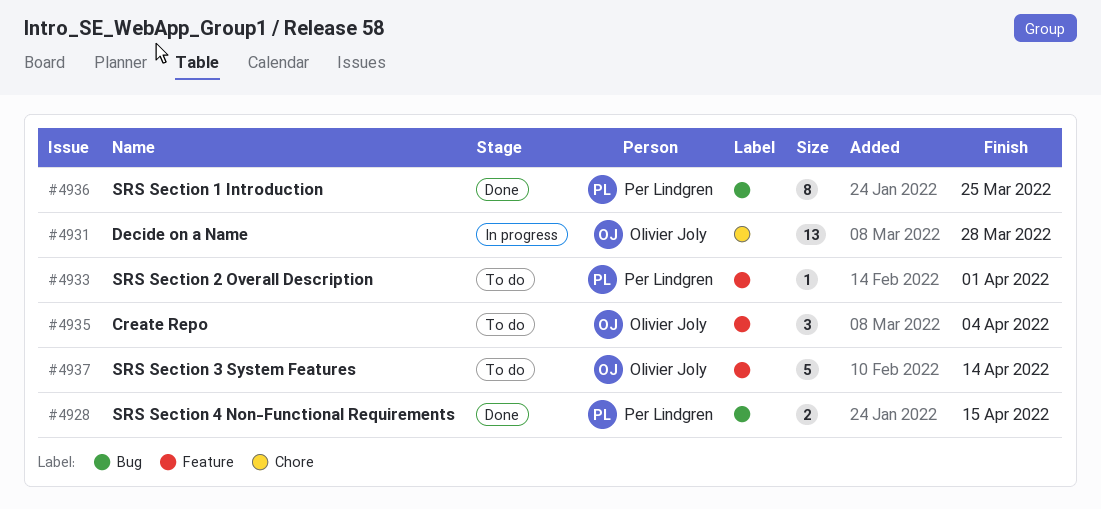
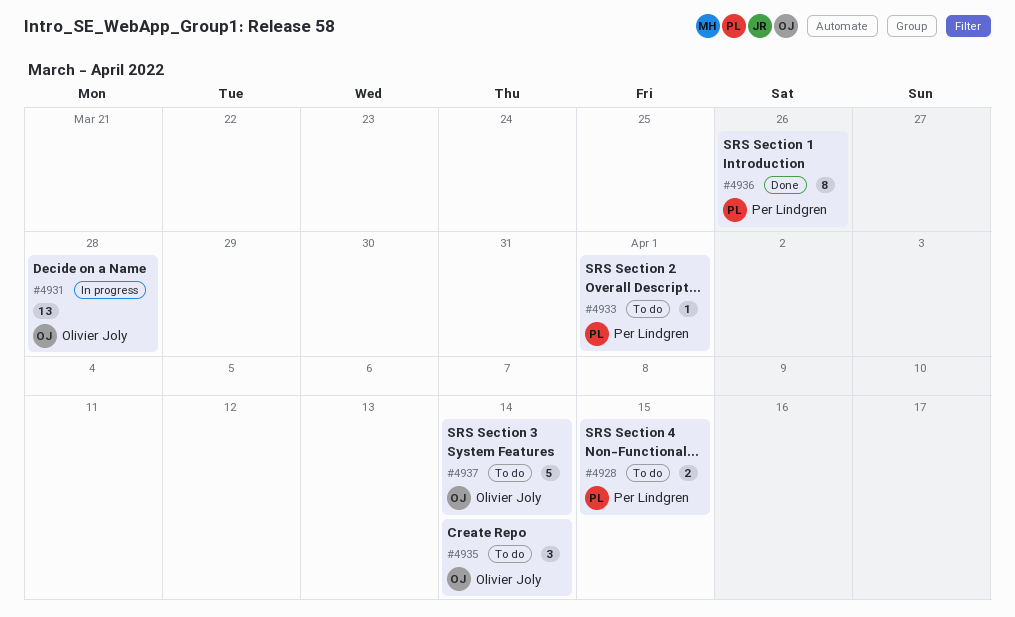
#4928, status: Done -> To do
#4935, due: Apr 4 -> Apr 14
#4936, due: Mar 25 -> Mar 26

